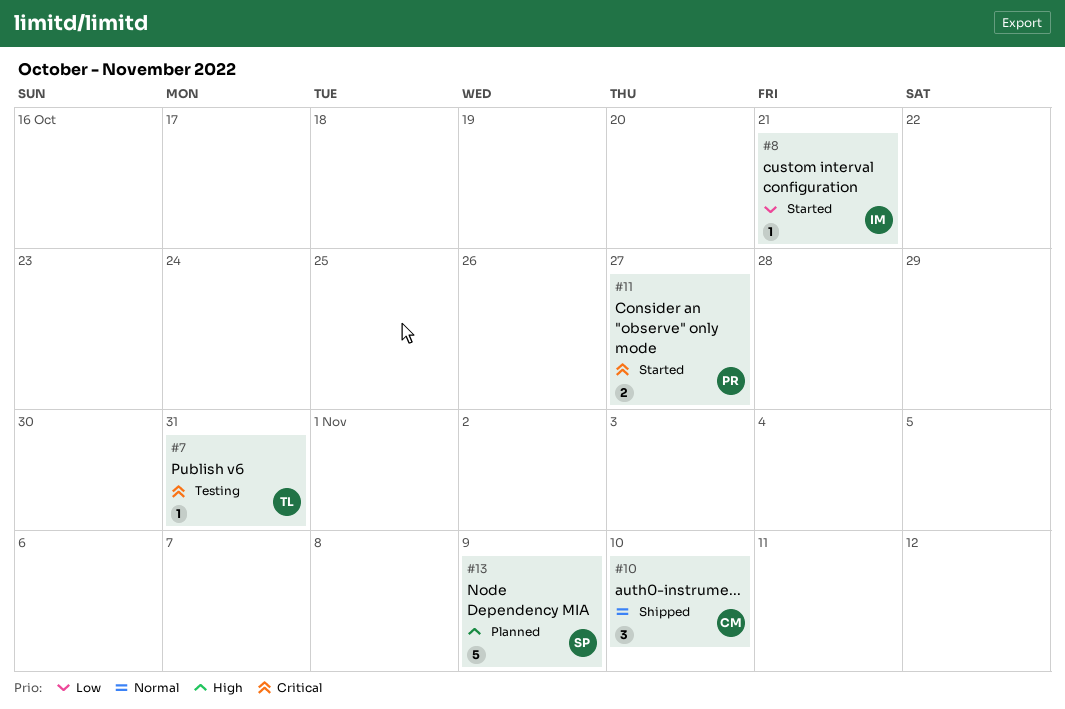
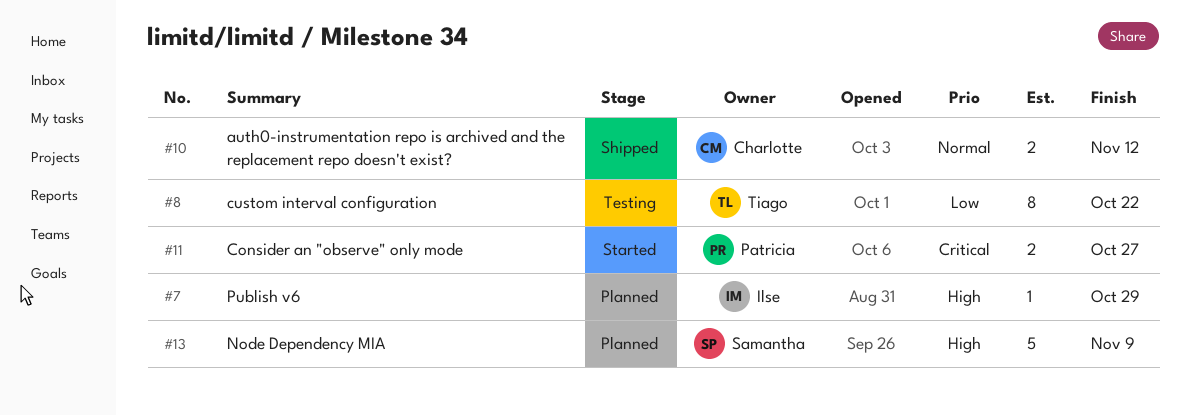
#7, status: Testing -> Planned
#7, owner: Tiago -> Ilse
#7, priority: Critical -> High
#7, due: Oct 31 -> Oct 29
#8, status: Started -> Testing
#8, owner: Ilse -> Tiago
#8, estimate: 1 -> 8
#8, due: Oct 21 -> Oct 22
#10, estimate: 3 -> 2
#10, due: Nov 10 -> Nov 12

